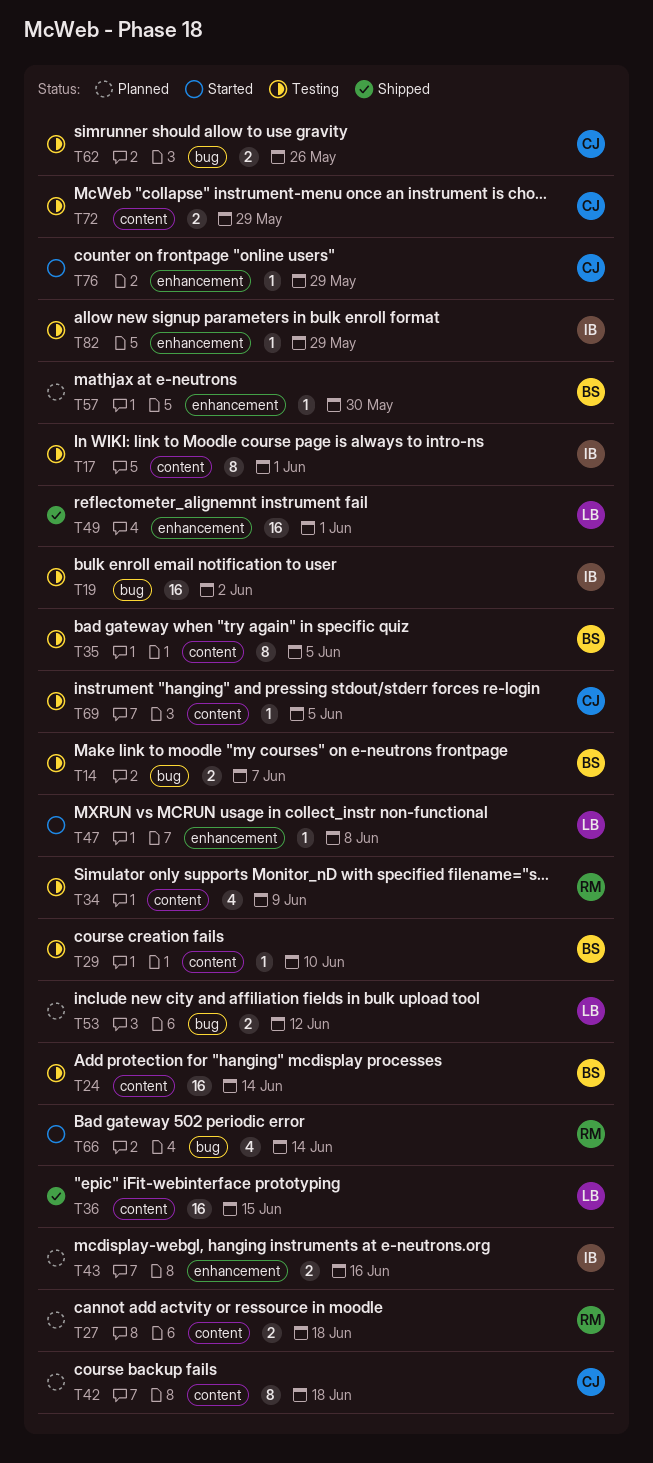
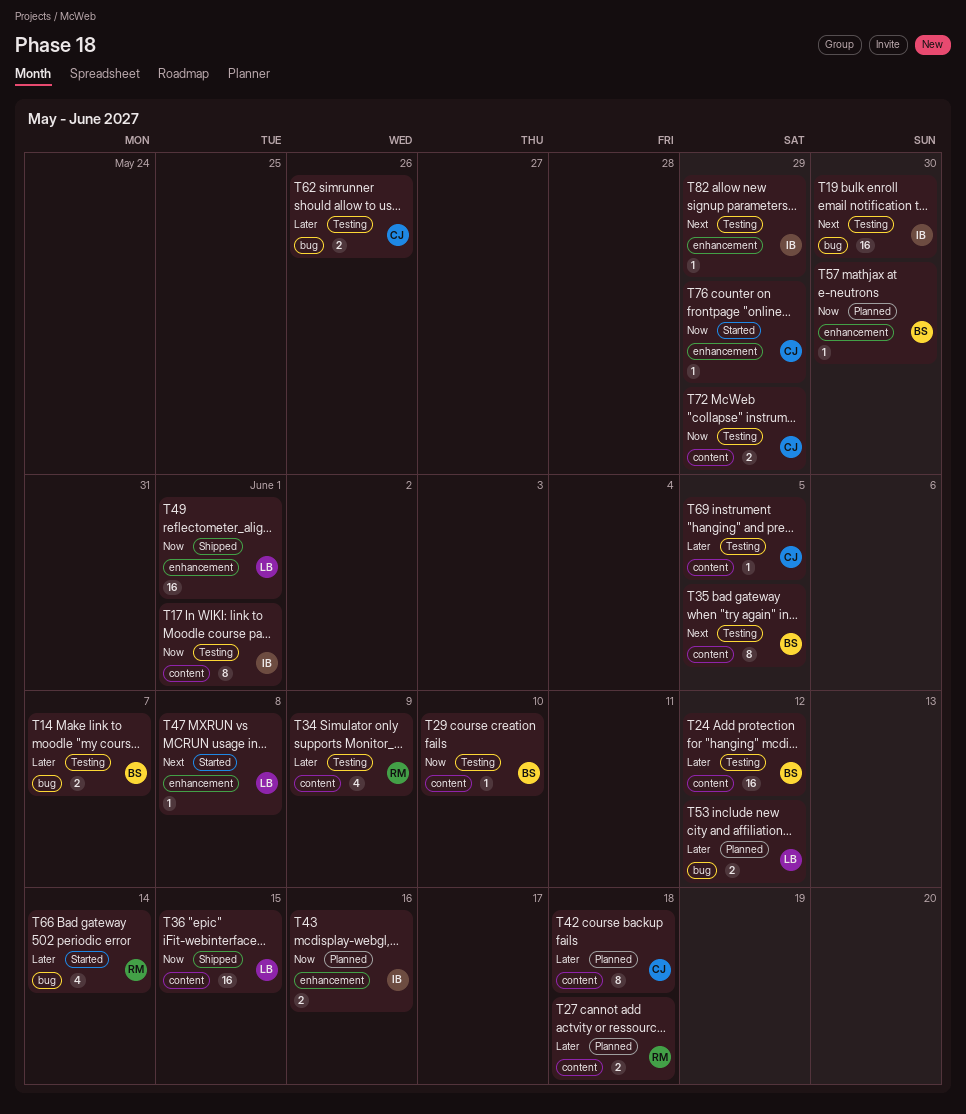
T19, due: Jun 2 -> May 30
T24, due: Jun 14 -> Jun 12

